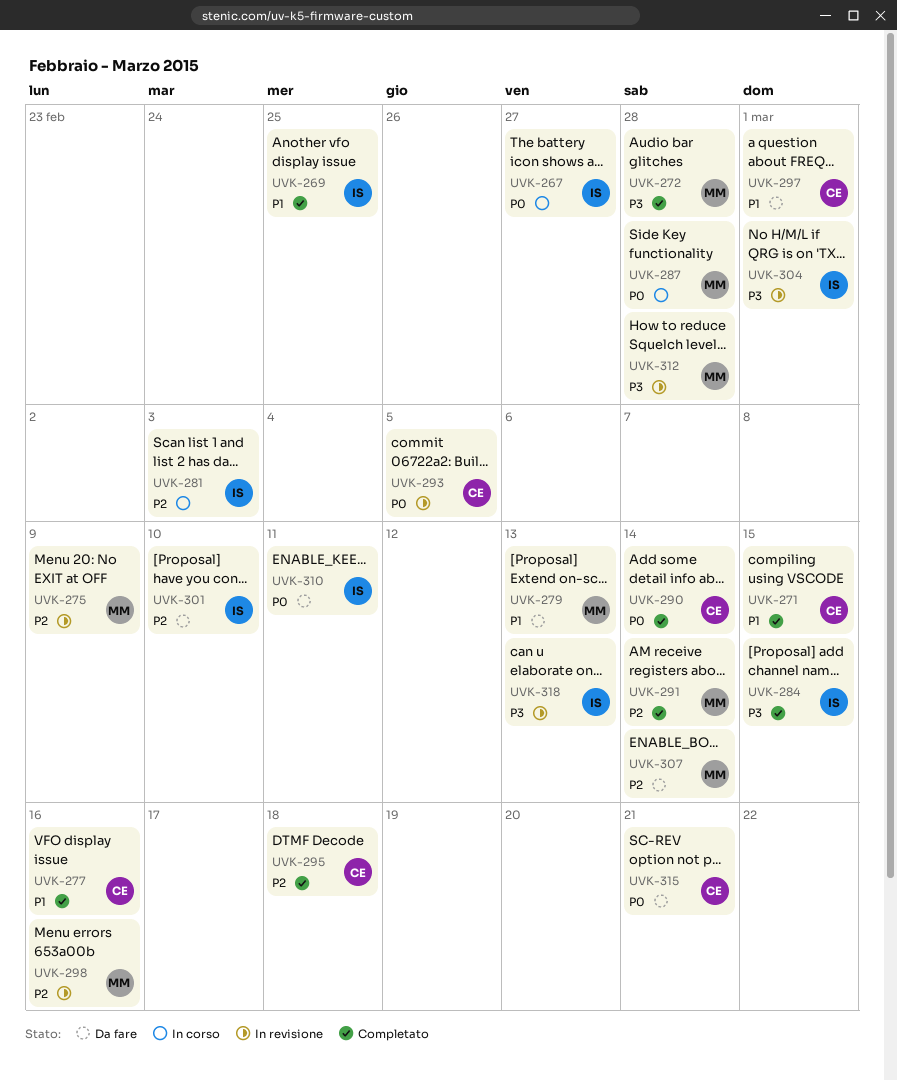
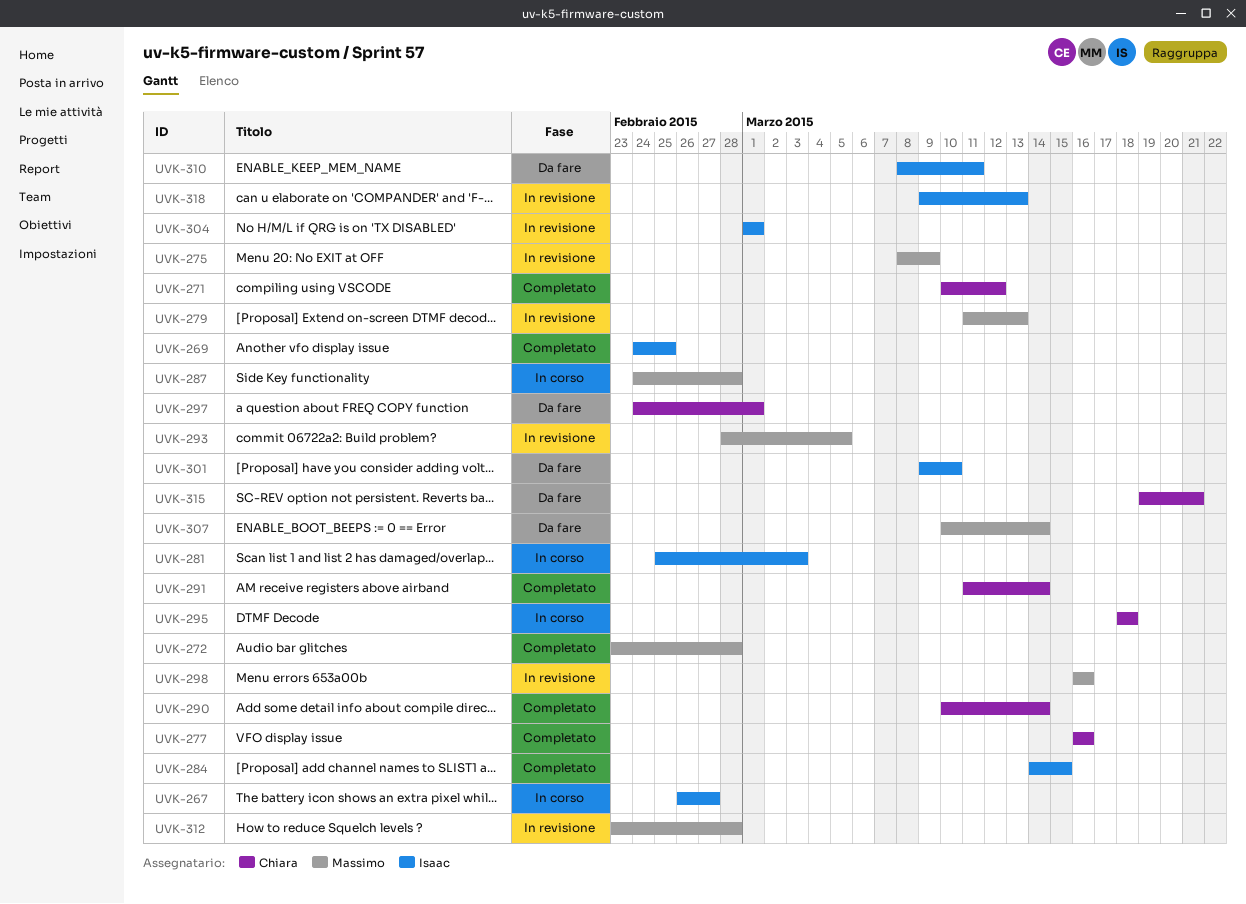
UVK-271, due: Mar 15 -> Mar 12
UVK-279, status: Da fare -> In revisione
UVK-291, owner: Massimo -> Chiara
UVK-293, owner: Chiara -> Massimo
UVK-295, status: Completato -> In corso

